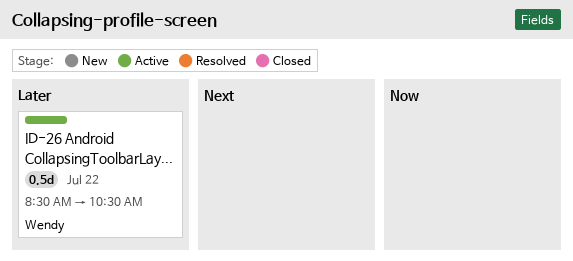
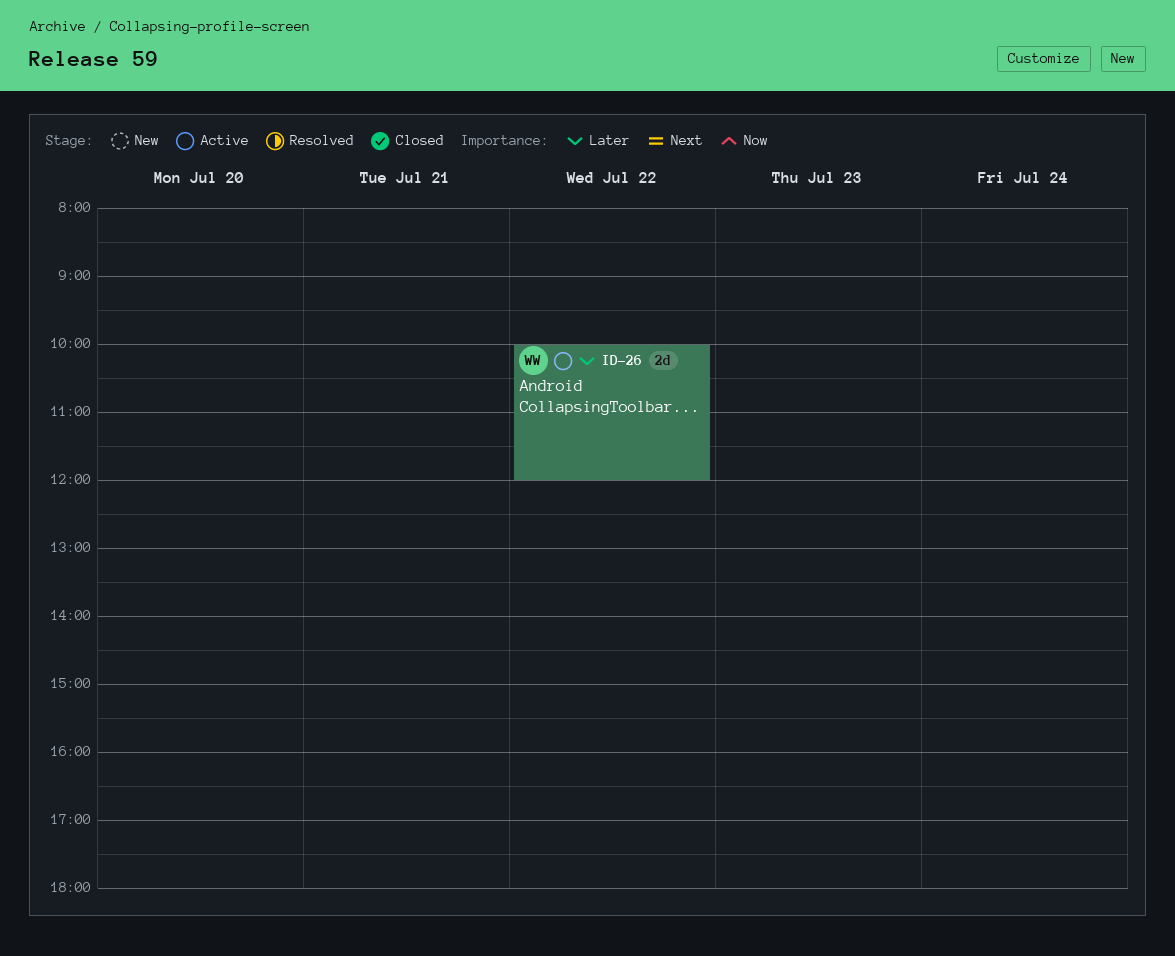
ID-26, estimate: 0.5d -> 2d
ID-26, begins: 08:30 -> 10:00
ID-26, ends: 10:30 -> 12:00

